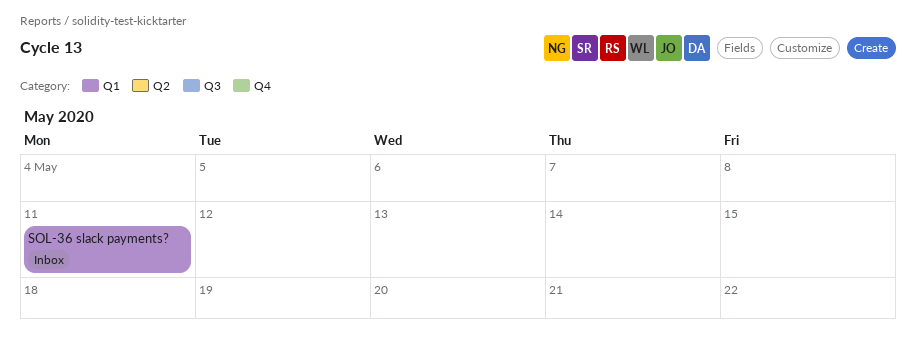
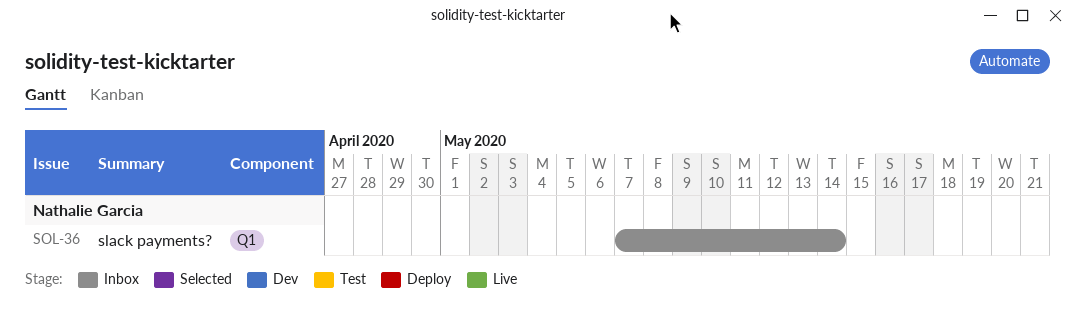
SOL-36, due: May 11 -> May 14

